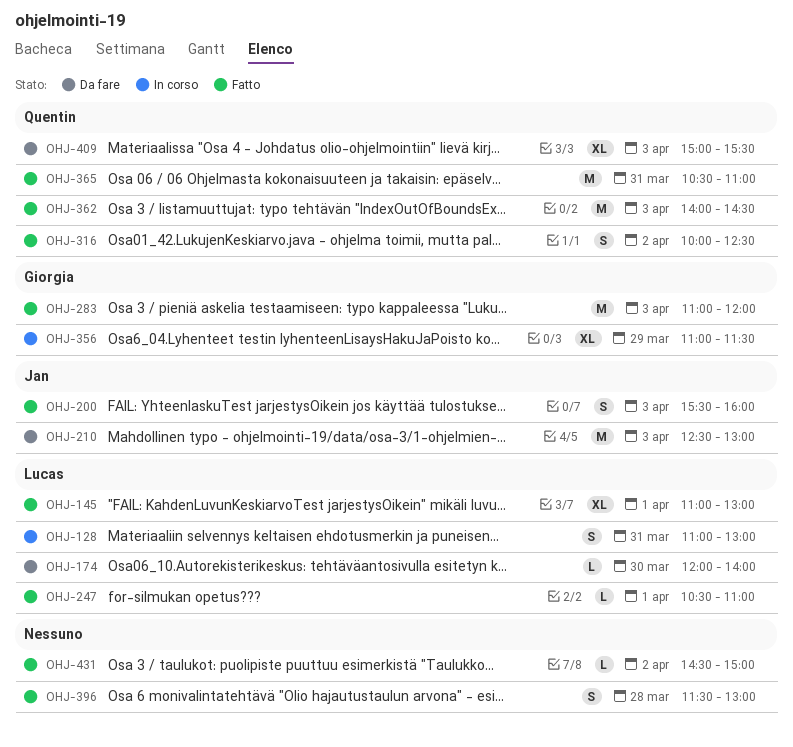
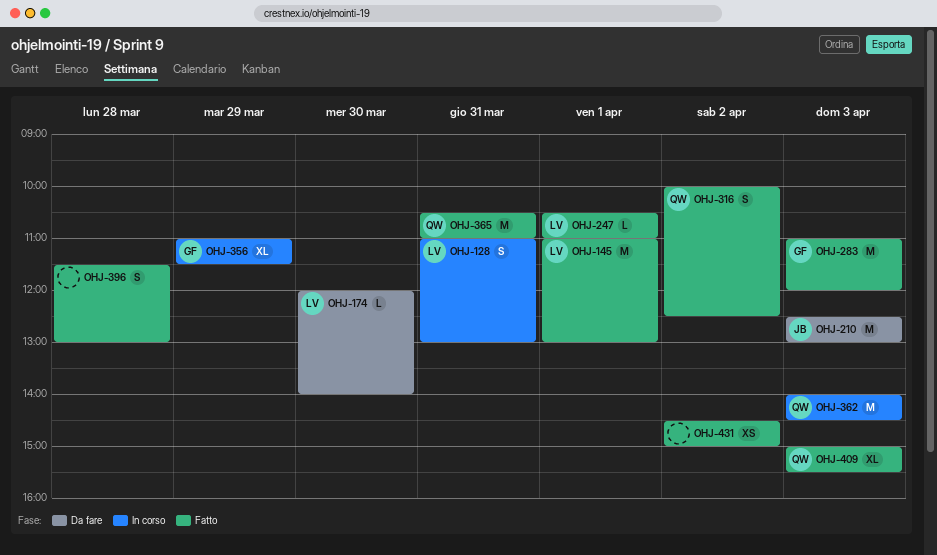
OHJ-145, estimate: XL -> M
OHJ-200: present -> none
OHJ-362, status: Fatto -> In corso
OHJ-409, status: Da fare -> Fatto
OHJ-431, estimate: L -> XS

